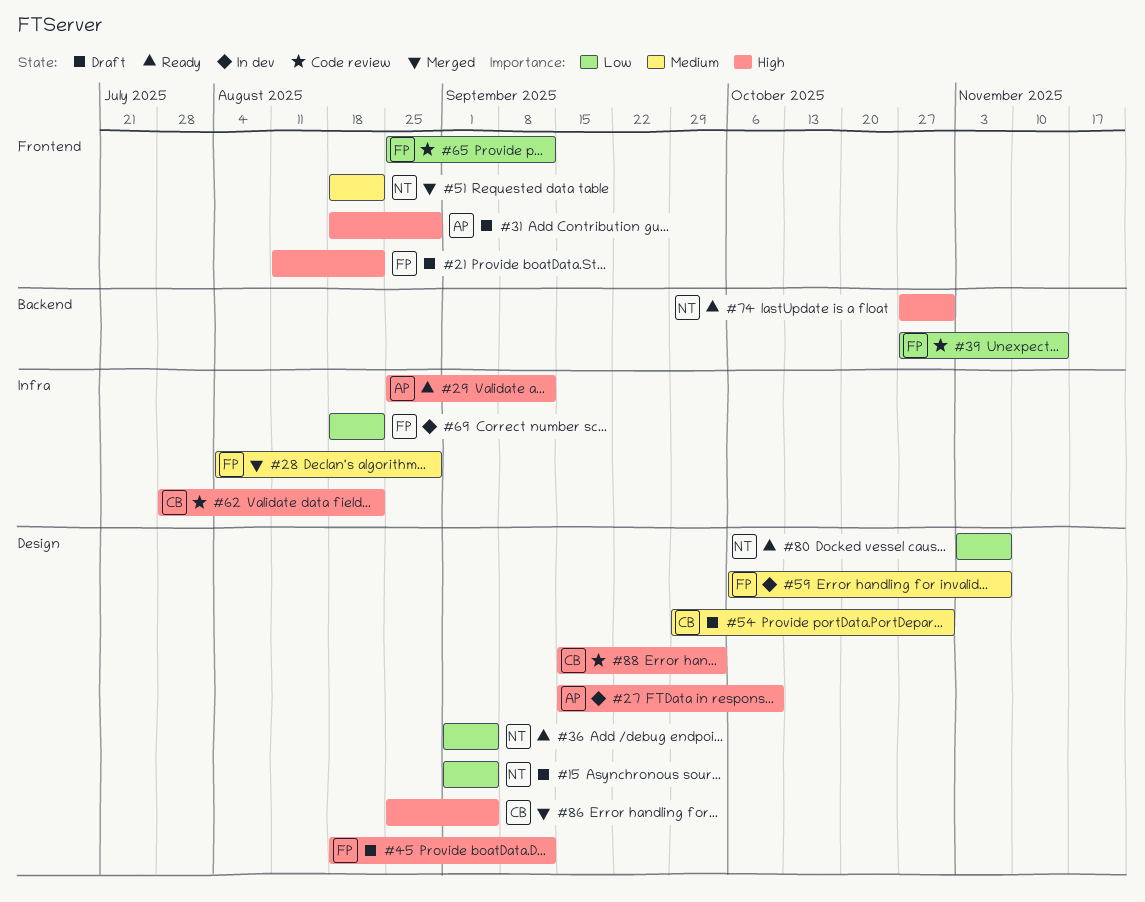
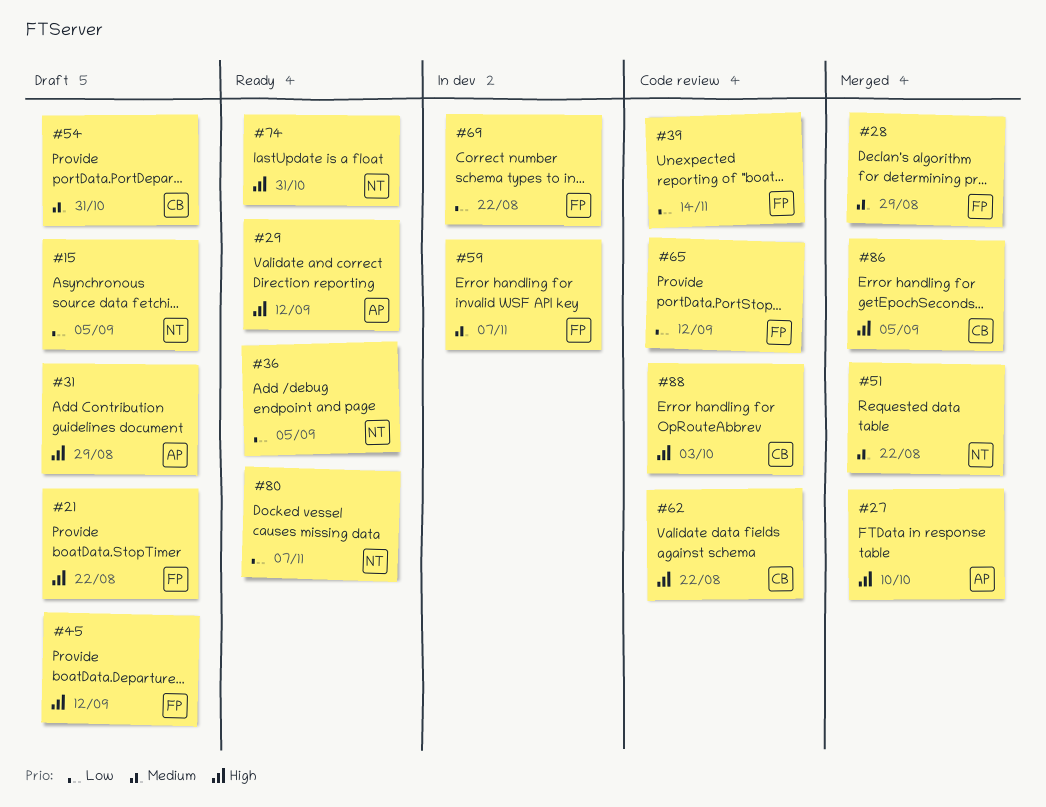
#27, status: In dev -> Merged

